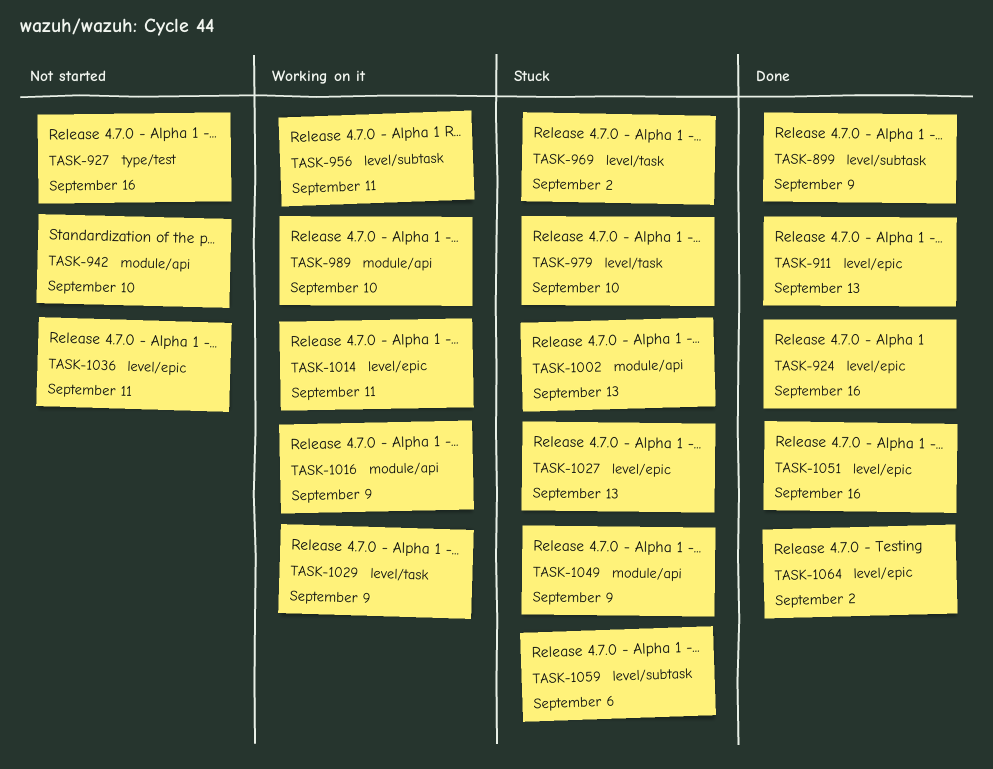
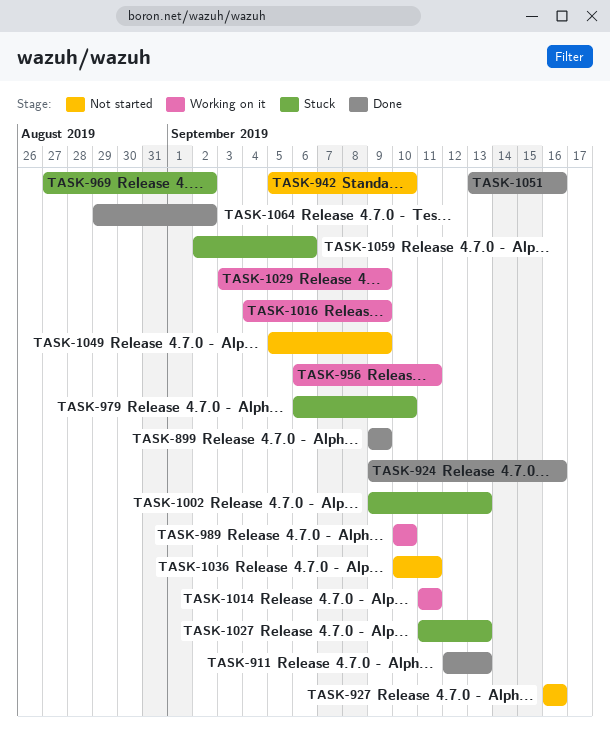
TASK-1049, status: Stuck -> Not started

